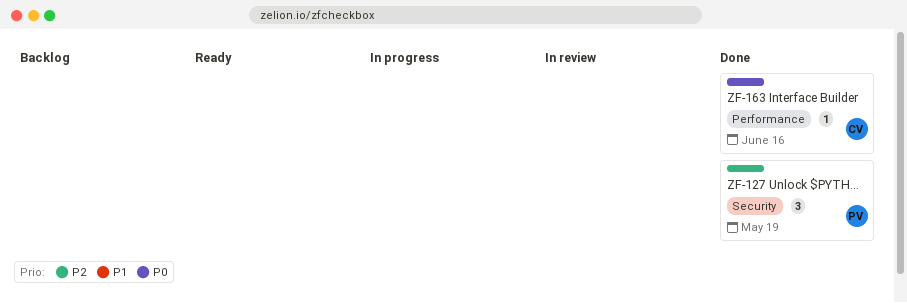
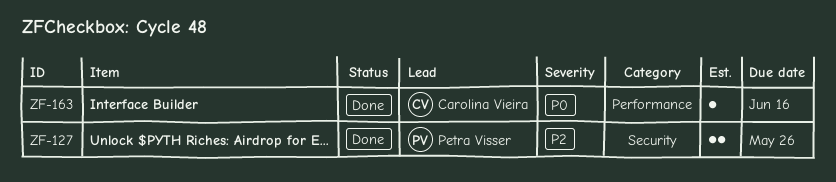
ZF-127, estimate: 3 -> 2
ZF-127, due: May 19 -> May 26

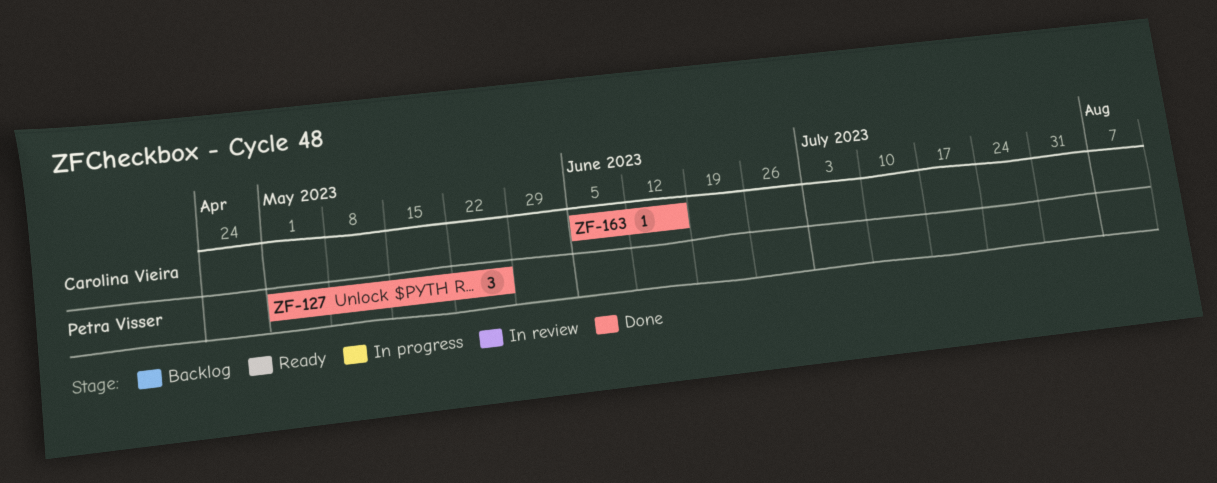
ZF-127, estimate: 2 -> 3

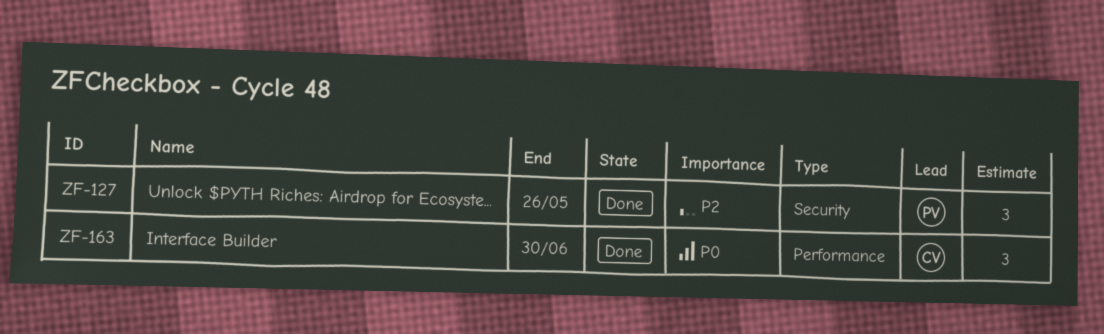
ZF-163, estimate: 1 -> 3
ZF-163, due: Jun 16 -> Jun 30

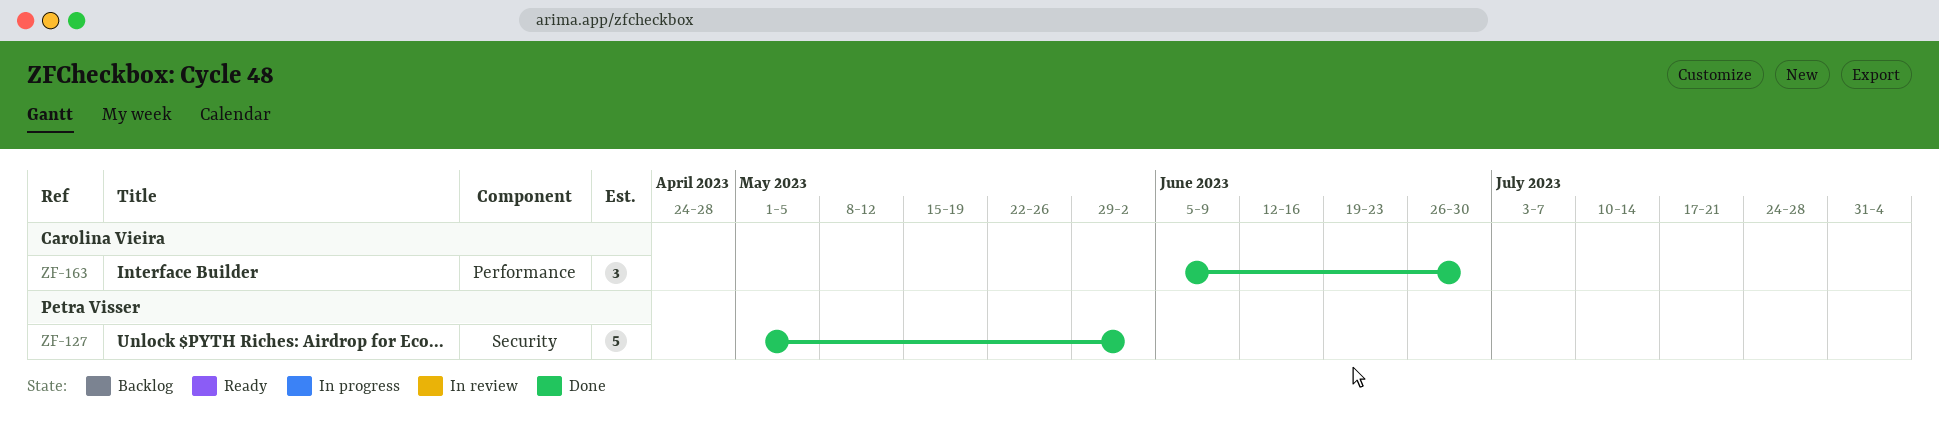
ZF-127, estimate: 3 -> 5
ZF-127, due: May 26 -> Jun 2

